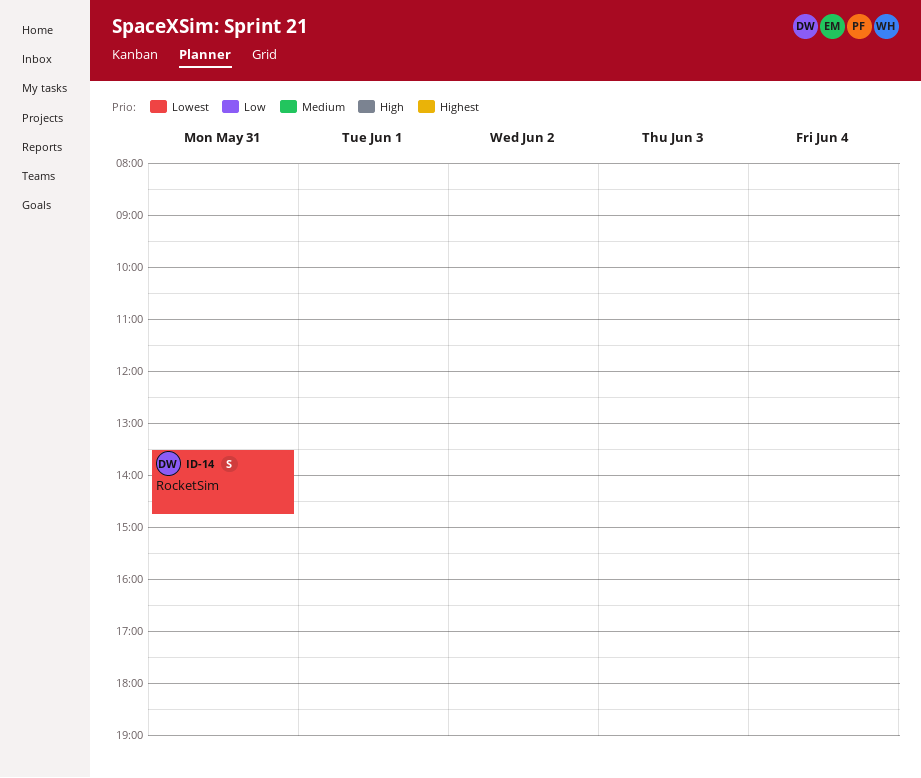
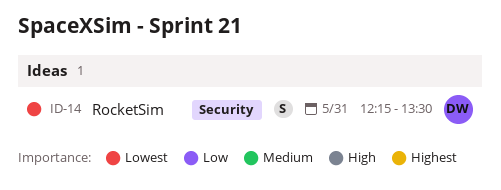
ID-14, begins: 13:30 -> 12:15
ID-14, ends: 14:45 -> 13:30

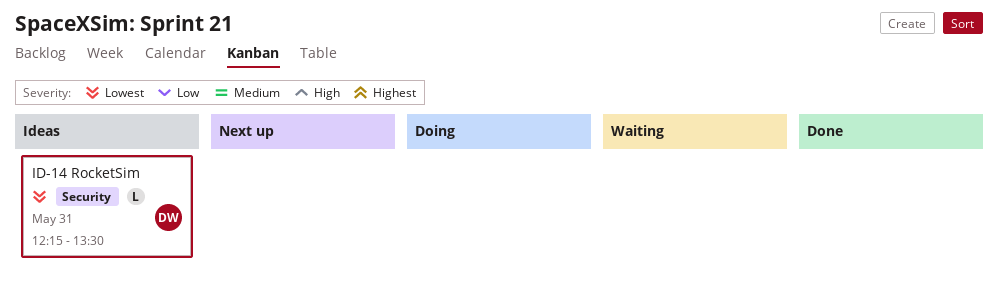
ID-14, estimate: S -> L

